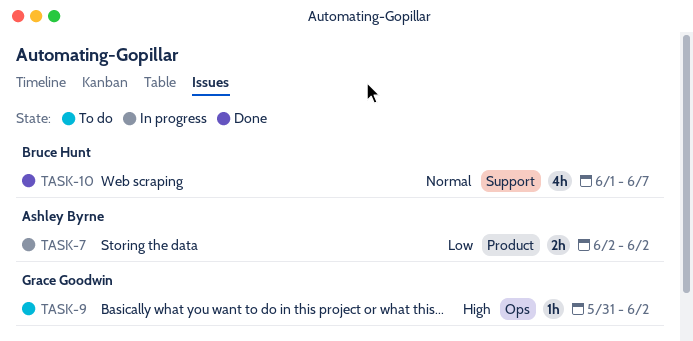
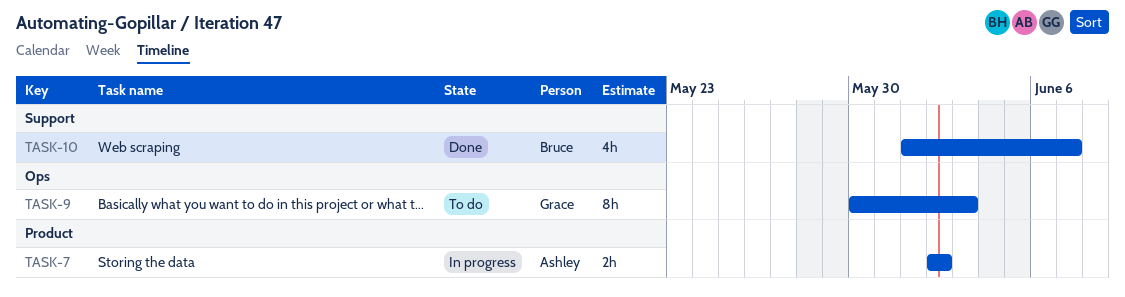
TASK-9, estimate: 1h -> 8h
TASK-9, start: May 31 -> May 30
TASK-9, due: Jun 2 -> Jun 3

